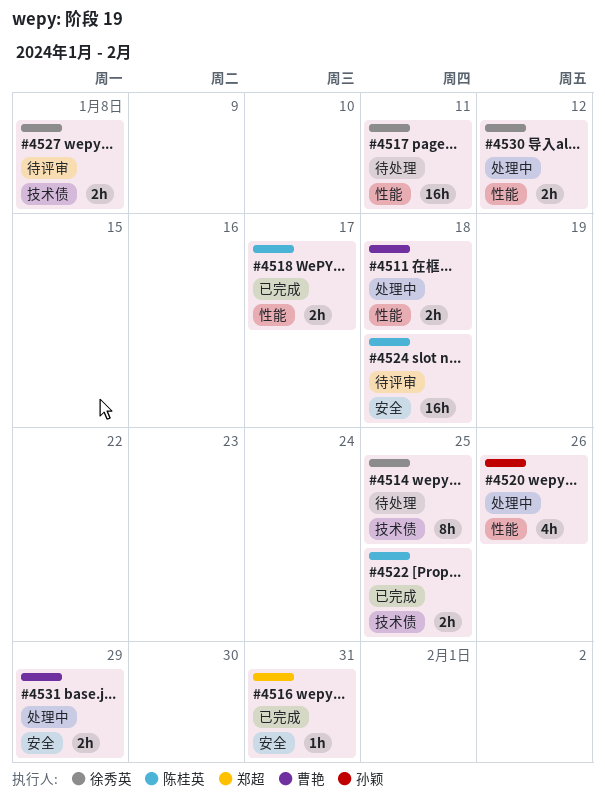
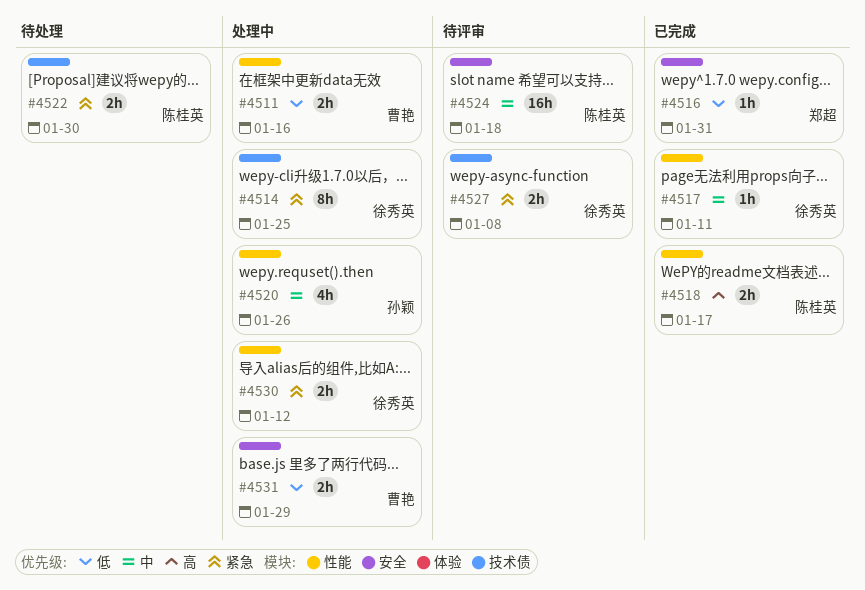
#4511, due: Jan 18 -> Jan 16
#4514, status: 待处理 -> 处理中
#4517, status: 待处理 -> 已完成
#4517, estimate: 16h -> 1h
#4522, status: 已完成 -> 待处理
#4522, due: Jan 25 -> Jan 30

